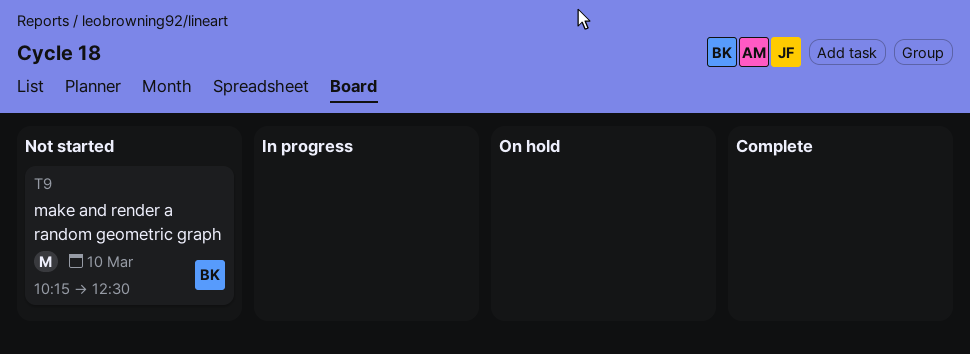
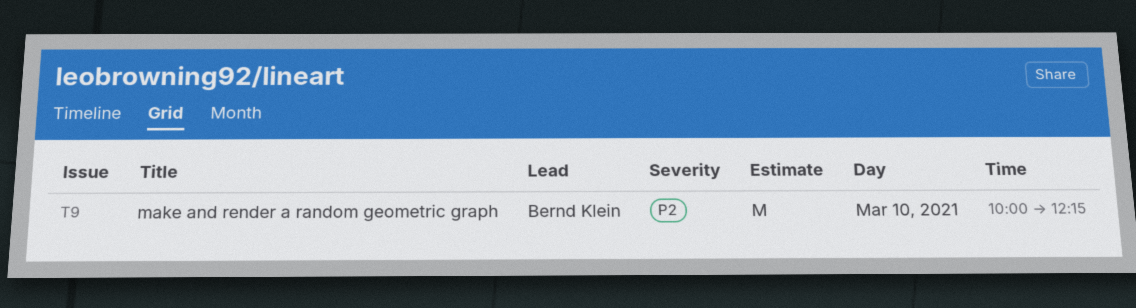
T9, begins: 10:15 -> 10:00
T9, ends: 12:30 -> 12:15

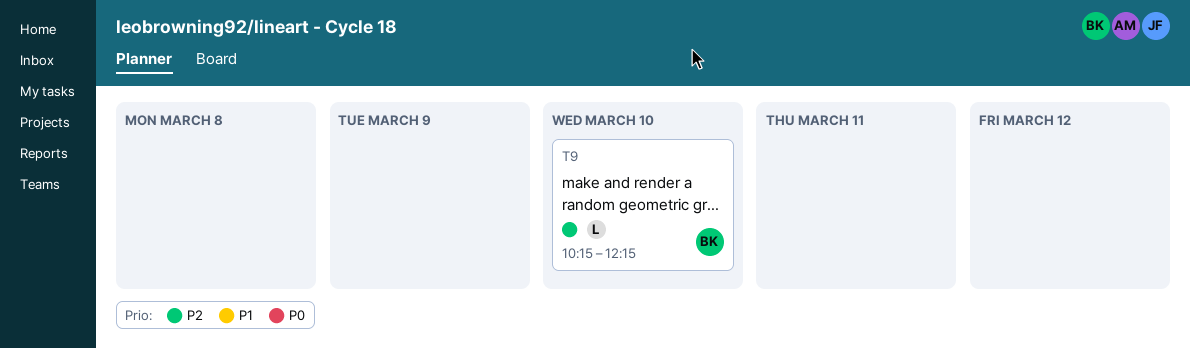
T9, estimate: M -> L
T9, begins: 10:00 -> 10:15

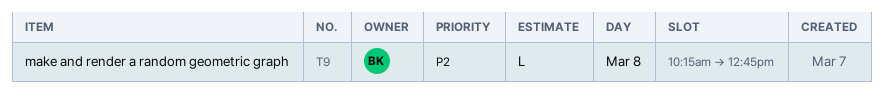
T9, day: Mar 10 -> Mar 8
T9, ends: 12:15 -> 12:45

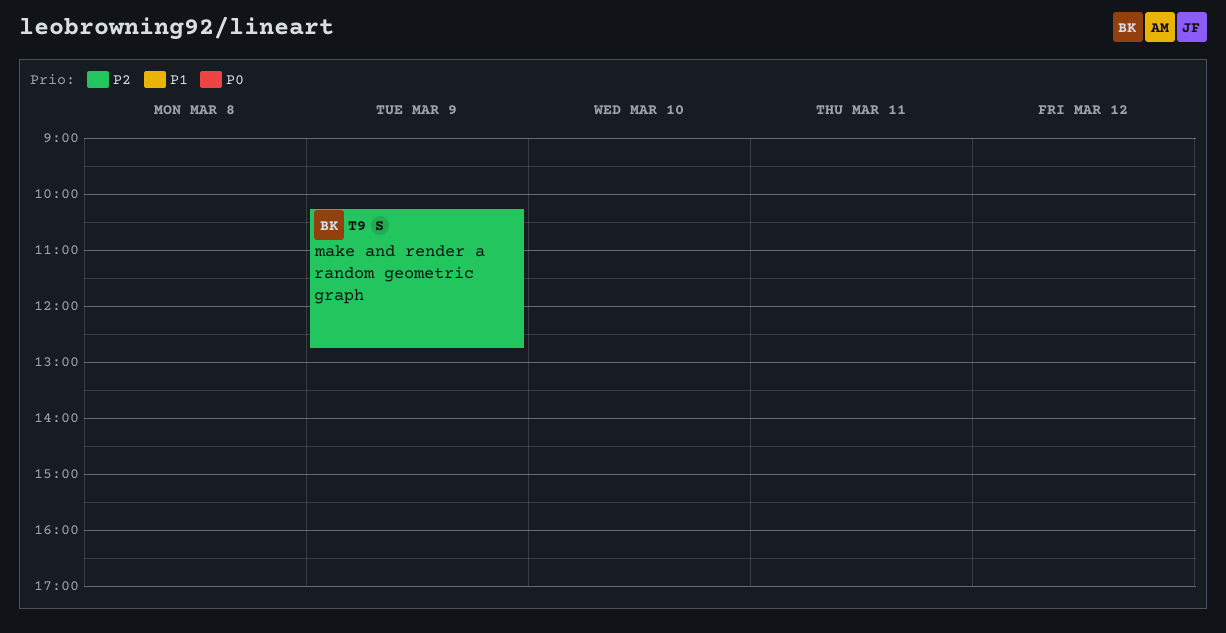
T9, estimate: L -> S
T9, day: Mar 8 -> Mar 9

